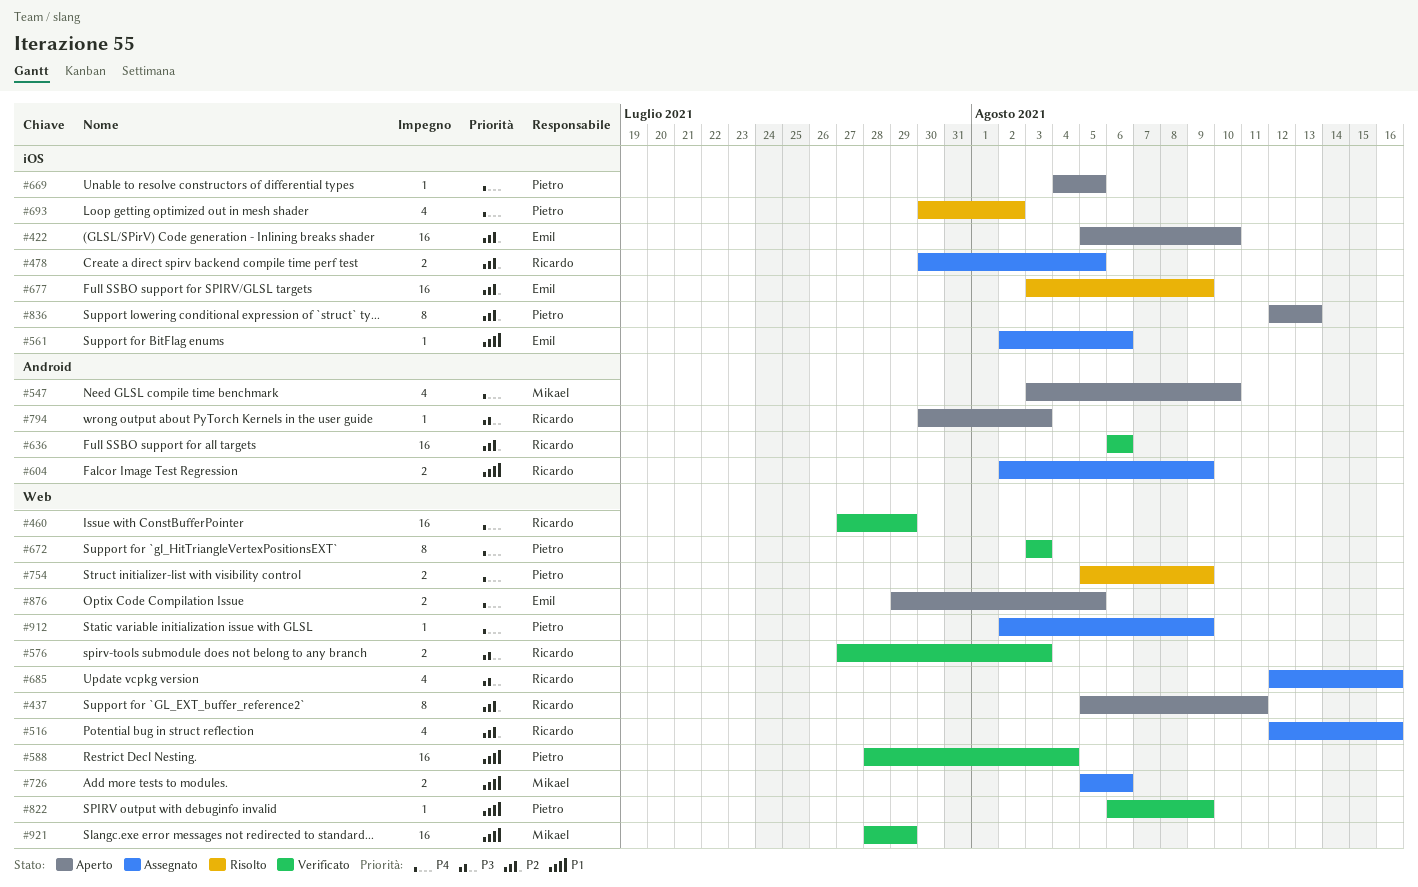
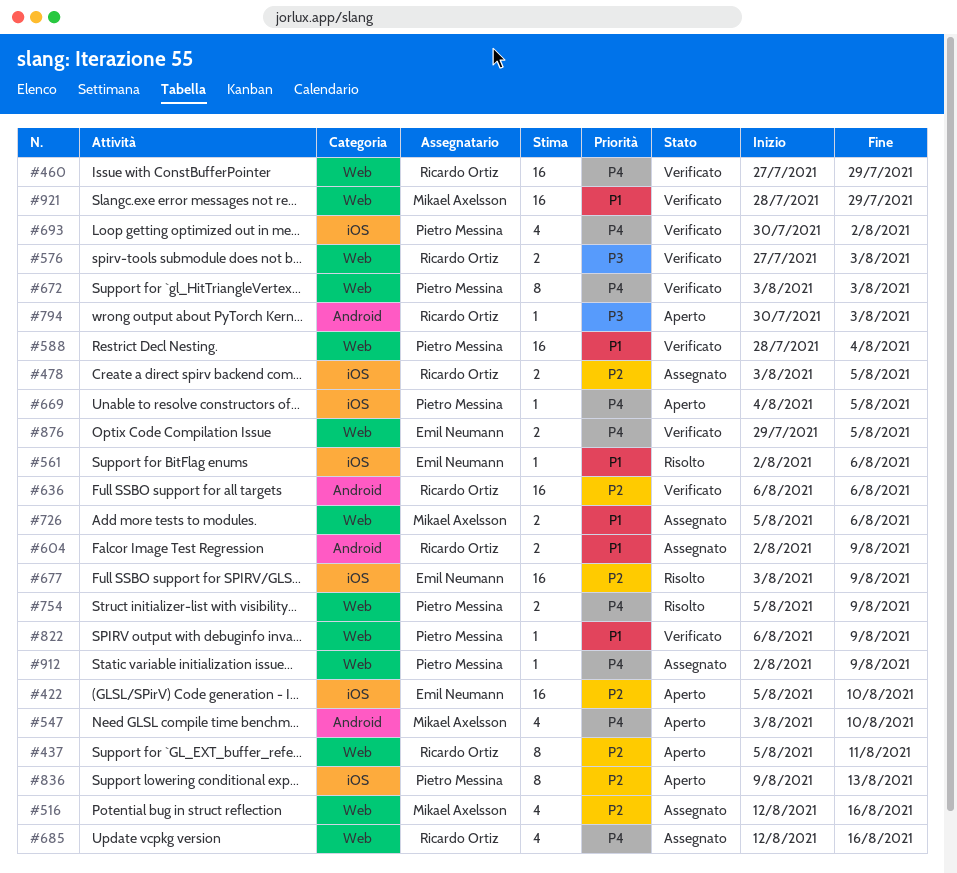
#478, start: Jul 30 -> Aug 3
#516, owner: Ricardo Ortiz -> Mikael Axelsson
#561, status: Assegnato -> Risolto
#685, priority: P3 -> P4
#693, status: Risolto -> Verificato
#836, start: Aug 12 -> Aug 9
#876, status: Aperto -> Verificato

